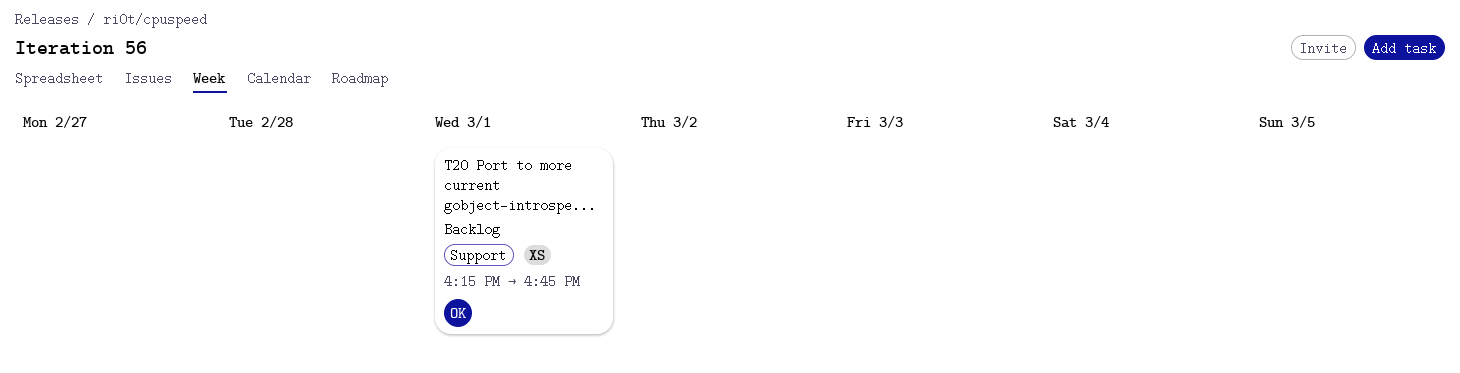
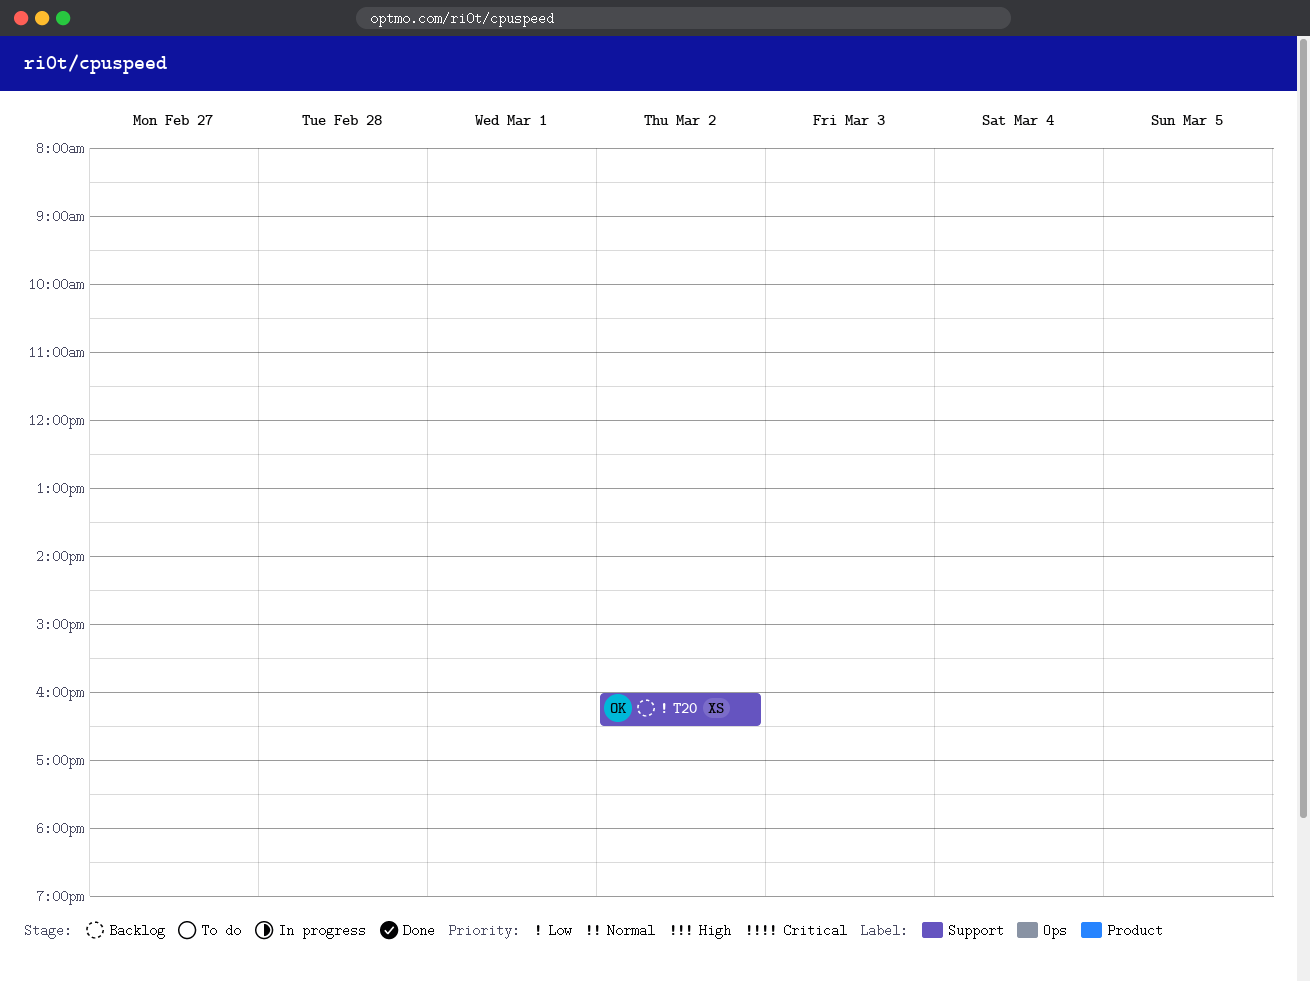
T20, day: Mar 1 -> Mar 2
T20, begins: 16:15 -> 16:00
T20, ends: 16:45 -> 16:30

